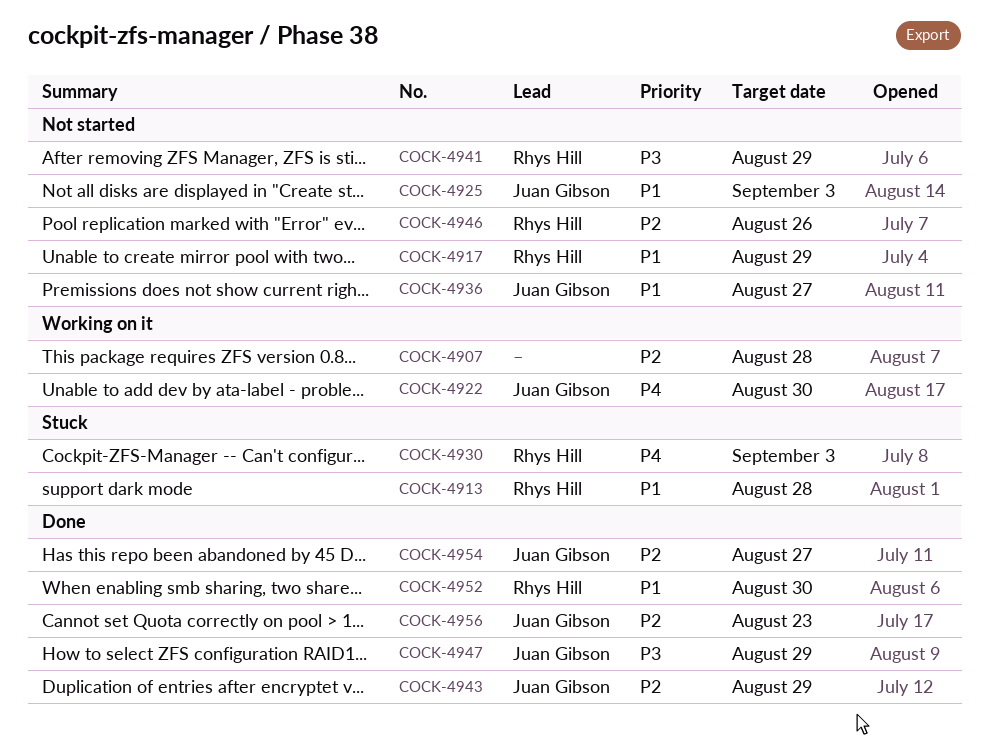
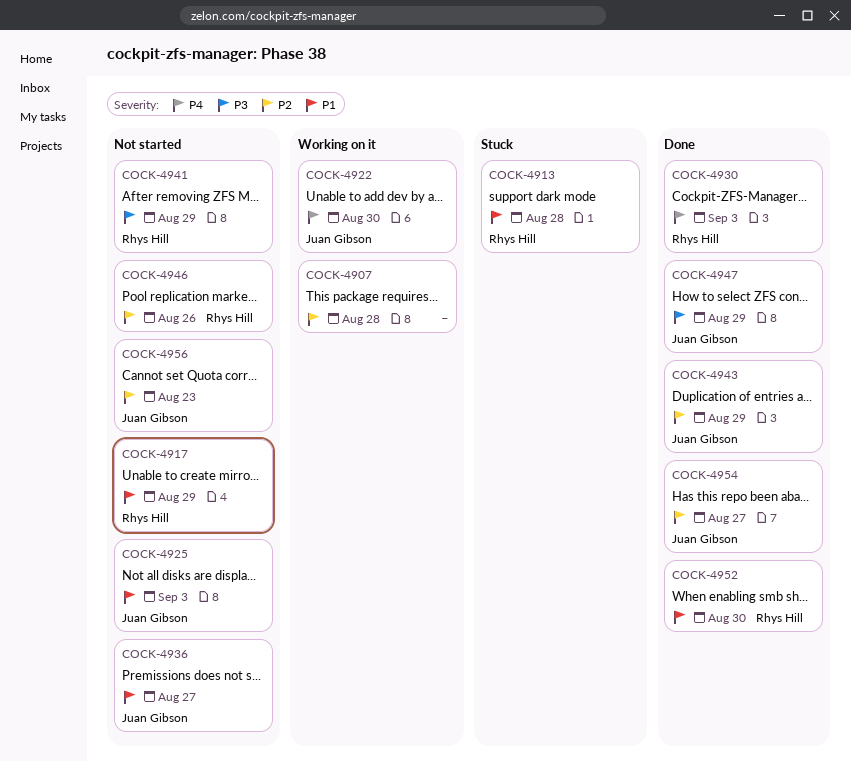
COCK-4930, status: Stuck -> Done
COCK-4956, status: Done -> Not started

